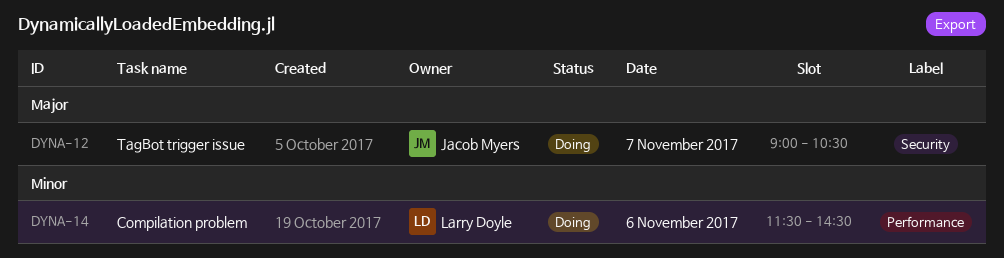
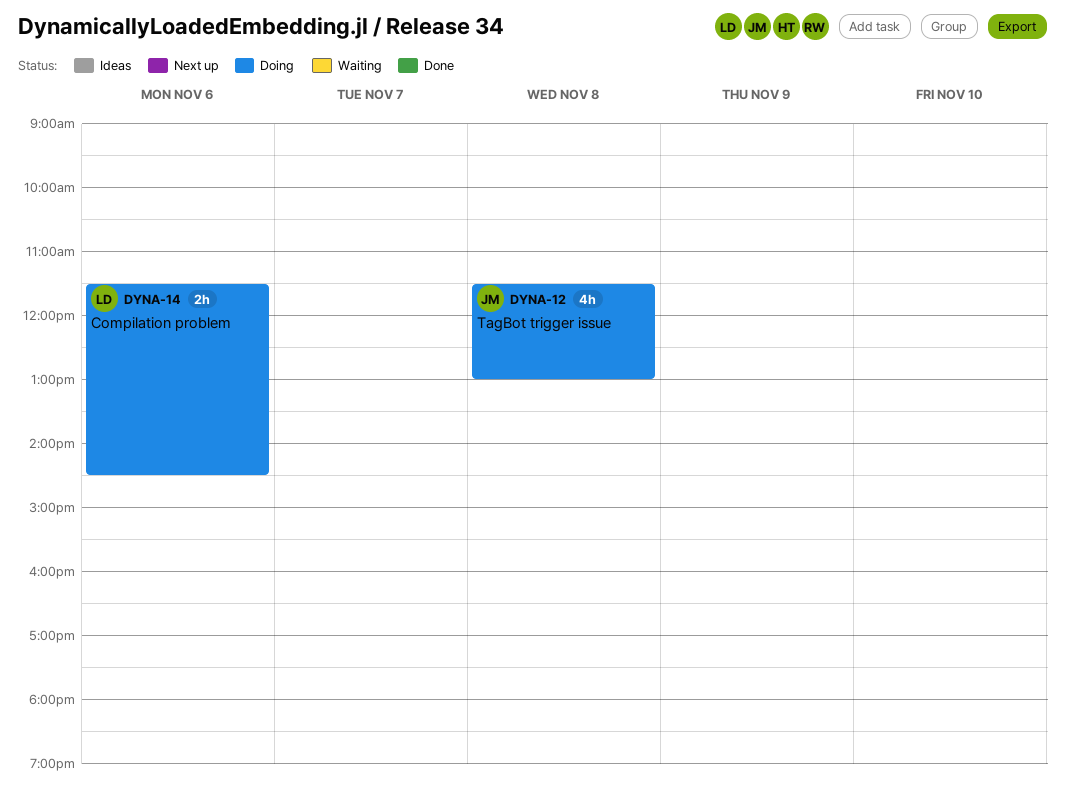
DYNA-12, day: Nov 7 -> Nov 8
DYNA-12, begins: 09:00 -> 11:30
DYNA-12, ends: 10:30 -> 13:00

